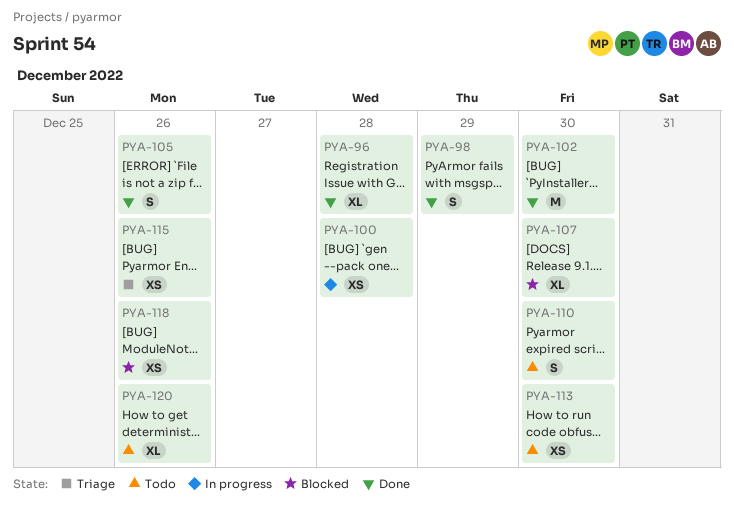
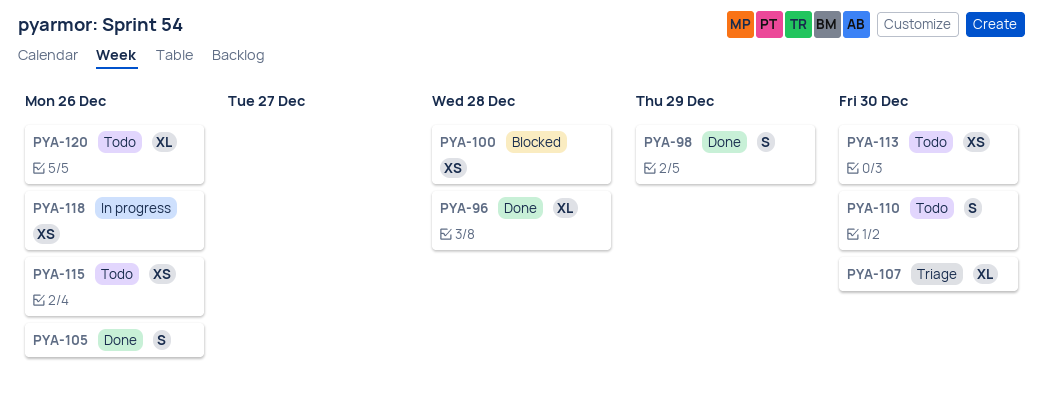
PYA-100, status: In progress -> Blocked
PYA-102: present -> none
PYA-107, status: Blocked -> Triage
PYA-115, status: Triage -> Todo
PYA-118, status: Blocked -> In progress

